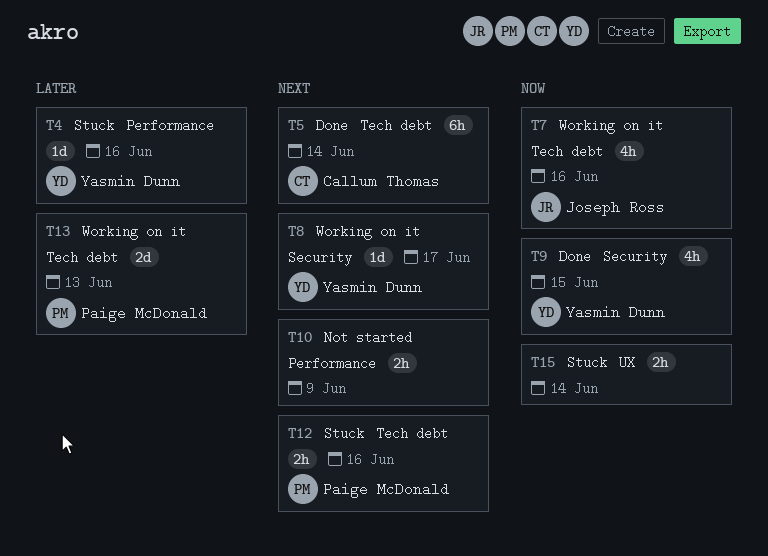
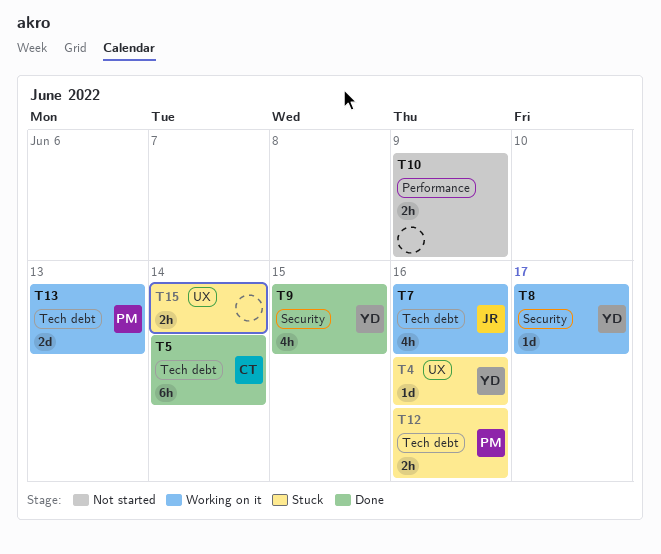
T4, label: Performance -> UX

